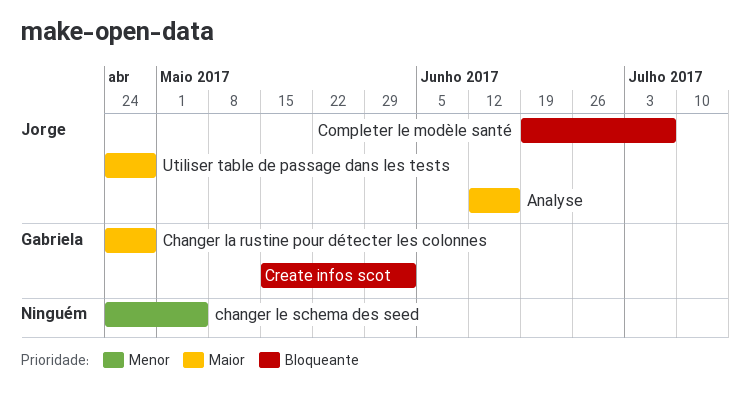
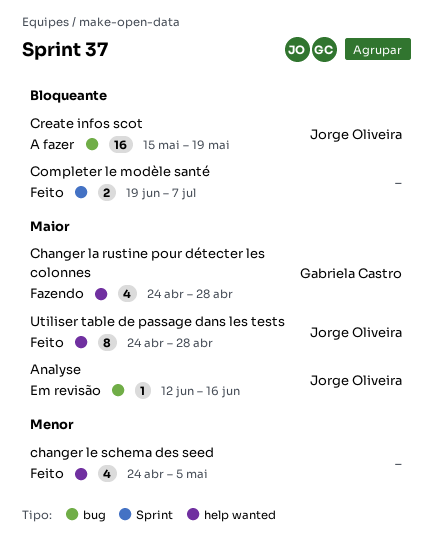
Completer le modèle santé, owner: Jorge Oliveira -> none
Create infos scot, owner: Gabriela Castro -> Jorge Oliveira
Create infos scot, due: Jun 2 -> May 19

